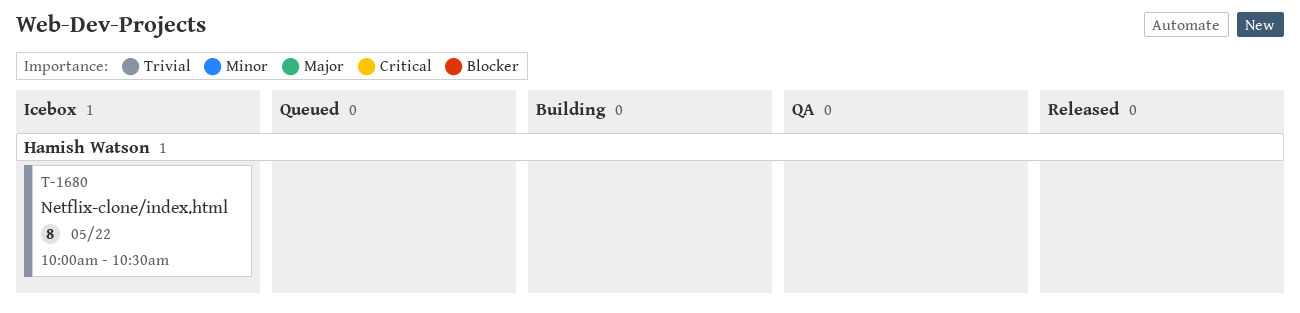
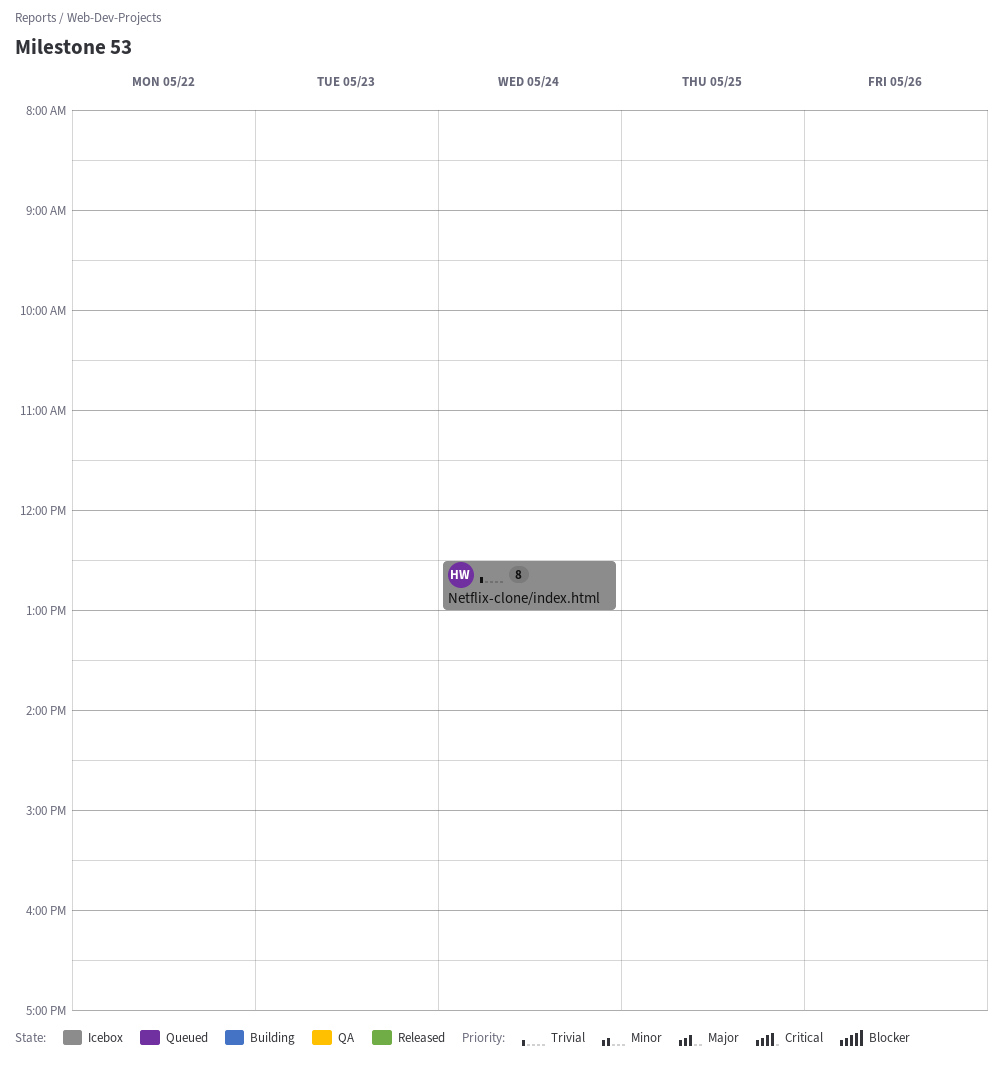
Netflix-clone/index.html, day: May 22 -> May 24
Netflix-clone/index.html, begins: 10:00 -> 12:30
Netflix-clone/index.html, ends: 10:30 -> 13:00

